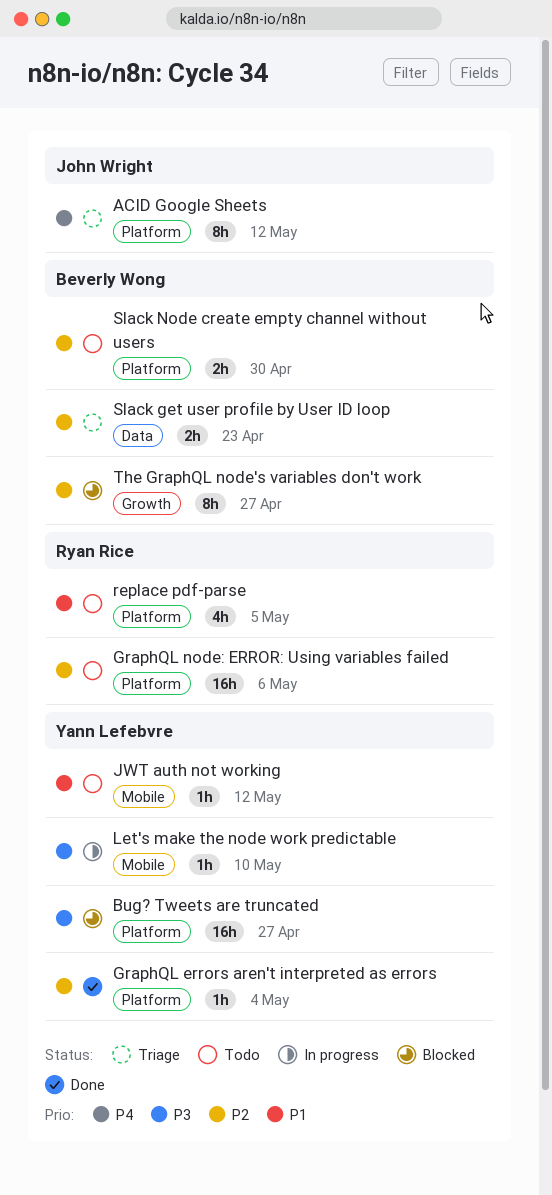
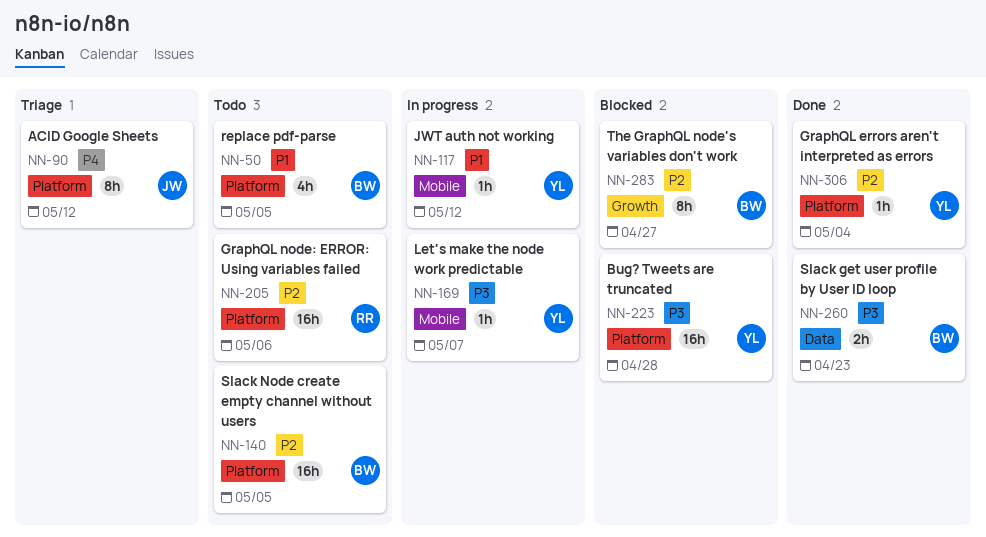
Bug? Tweets are truncated, due: Apr 27 -> Apr 28
JWT auth not working, status: Todo -> In progress
Let's make the node work predictable, due: May 10 -> May 7
replace pdf-parse, owner: Ryan Rice -> Beverly Wong
Slack get user profile by User ID loop, status: Triage -> Done
Slack get user profile by User ID loop, priority: P2 -> P3
Slack Node create empty channel without users, estimate: 2h -> 16h
Slack Node create empty channel without users, due: Apr 30 -> May 5

